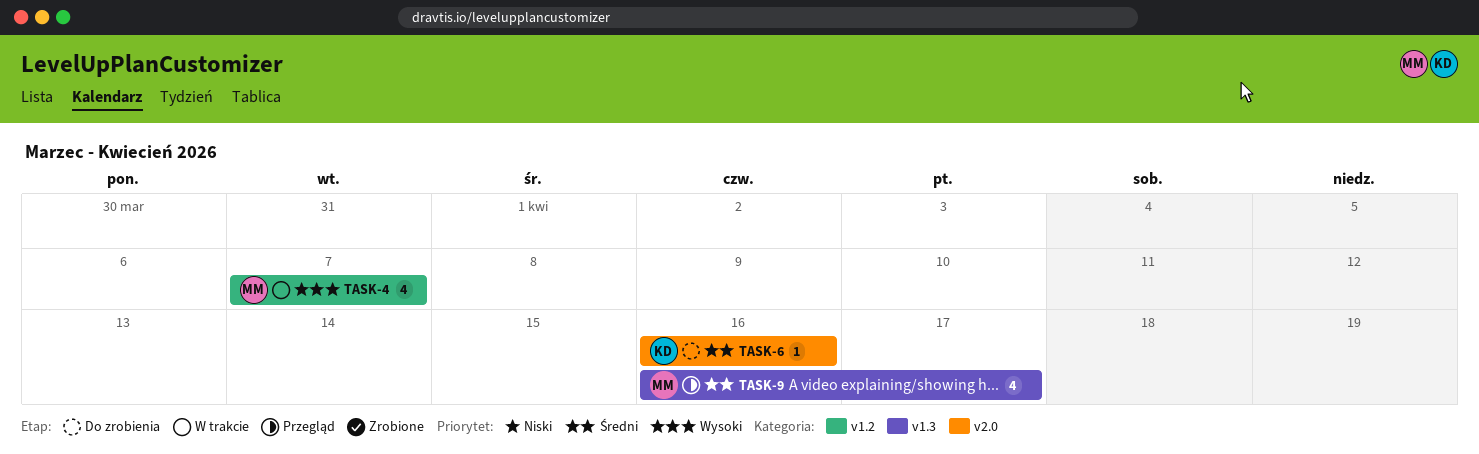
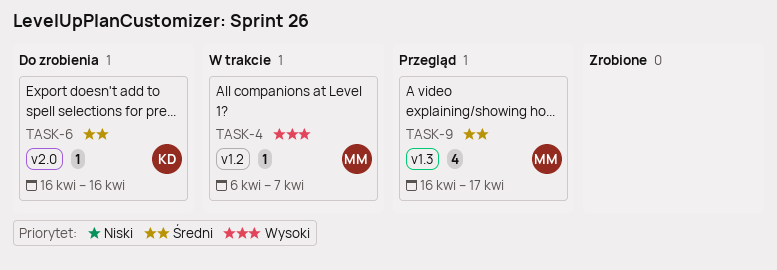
TASK-4, estimate: 4 -> 1
TASK-4, start: Apr 7 -> Apr 6

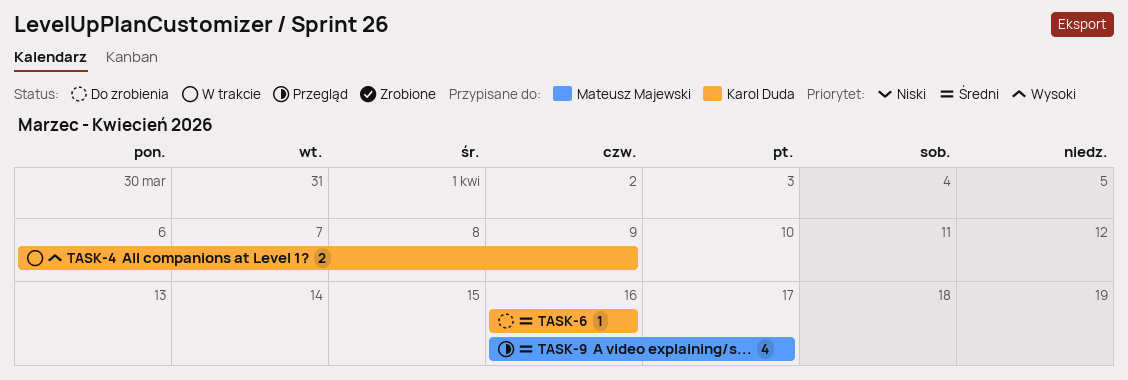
TASK-4, owner: Mateusz Majewski -> Karol Duda
TASK-4, estimate: 1 -> 2
TASK-4, due: Apr 7 -> Apr 9

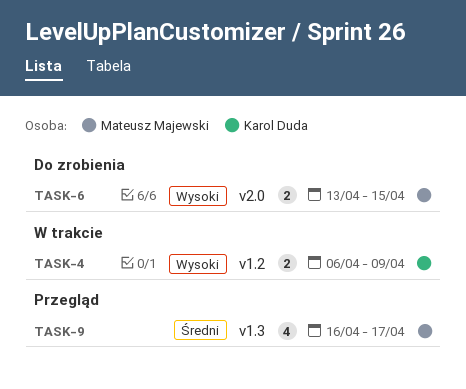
TASK-6, owner: Karol Duda -> Mateusz Majewski
TASK-6, priority: Średni -> Wysoki
TASK-6, estimate: 1 -> 2
TASK-6, start: Apr 16 -> Apr 13
TASK-6, due: Apr 16 -> Apr 15

